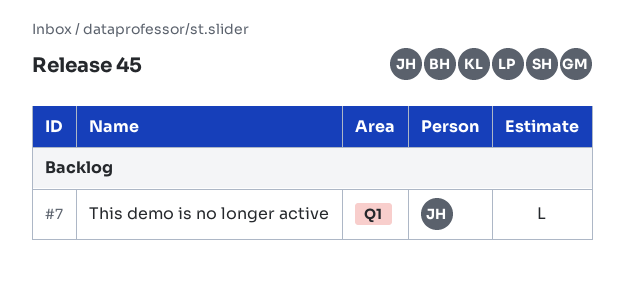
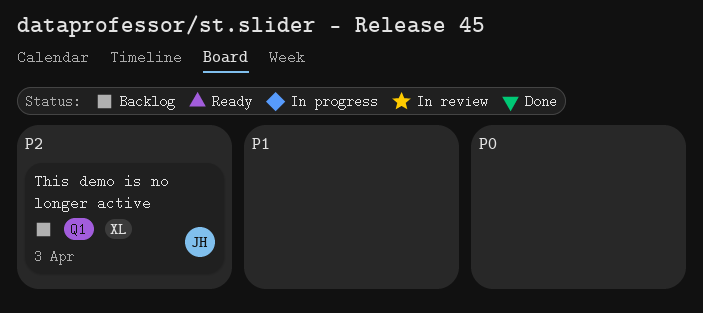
This demo is no longer active, estimate: L -> XL

